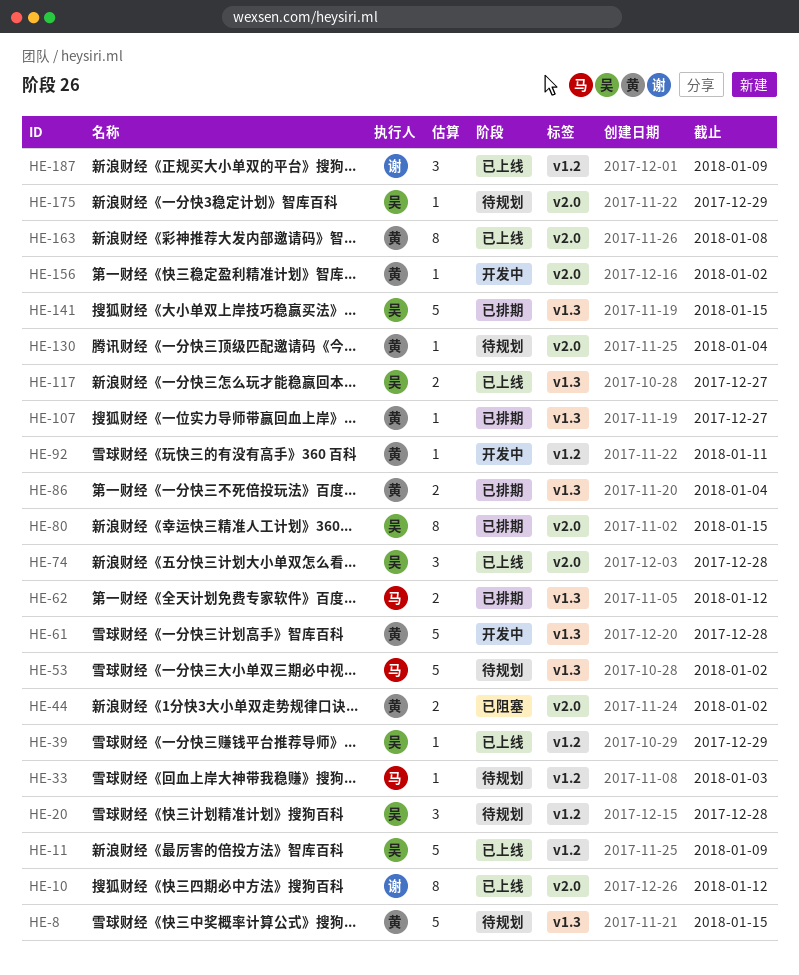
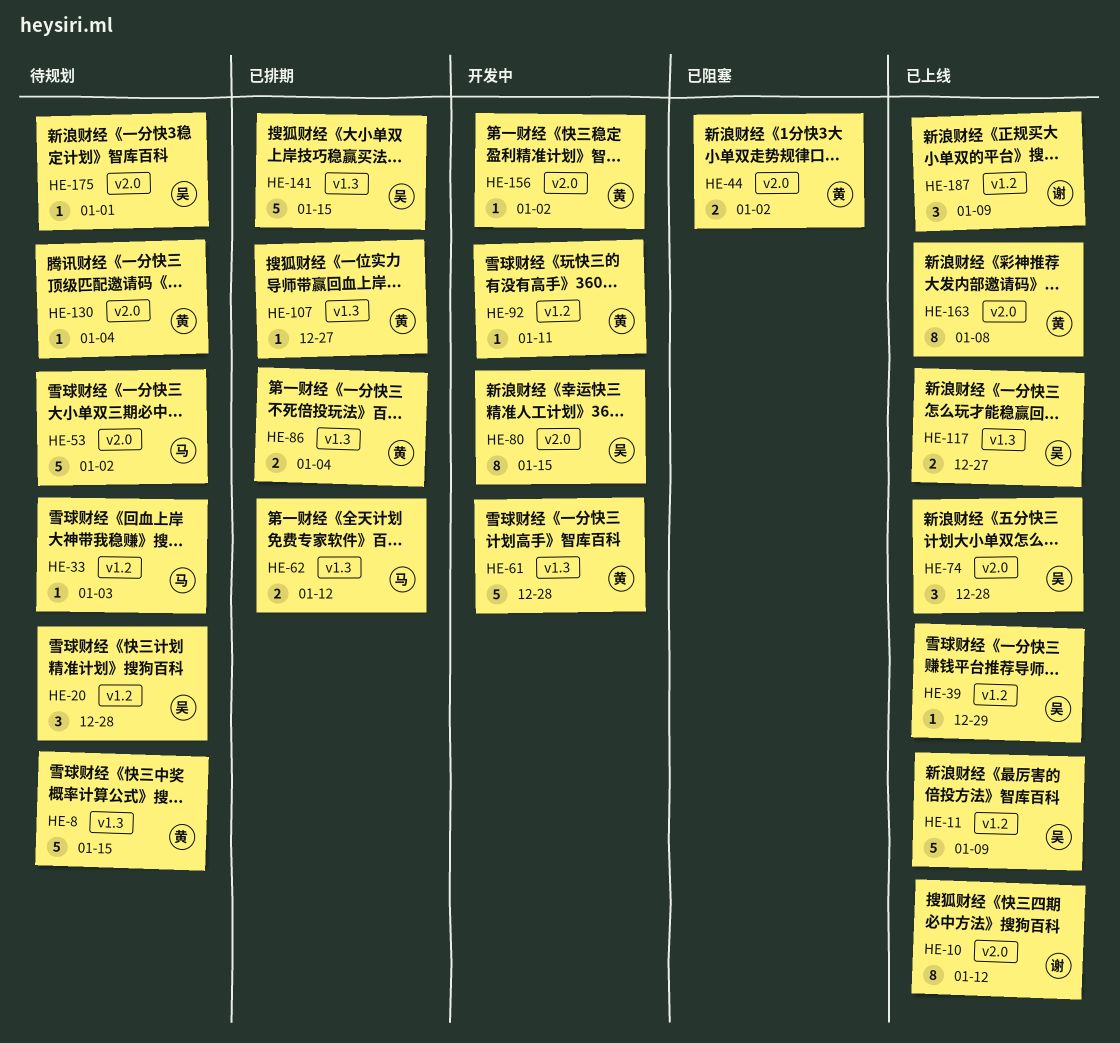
HE-53, label: v1.3 -> v2.0
HE-80, status: 已排期 -> 开发中
HE-175, due: Dec 29 -> Jan 1

